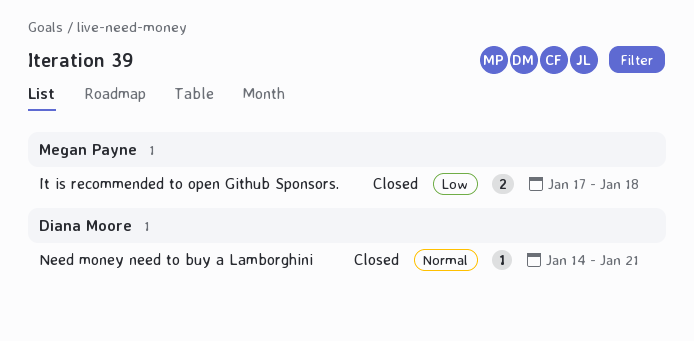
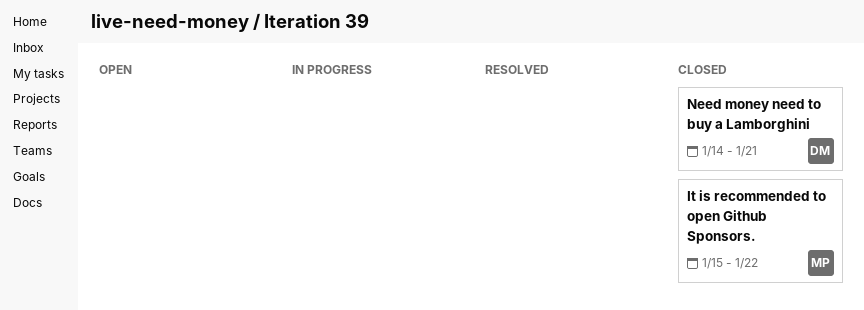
It is recommended to open Github Sponsors., start: Jan 17 -> Jan 15
It is recommended to open Github Sponsors., due: Jan 18 -> Jan 22

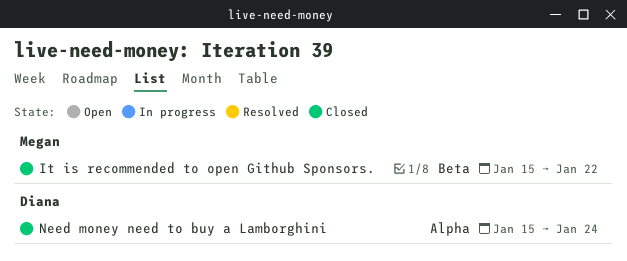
Need money need to buy a Lamborghini, start: Jan 14 -> Jan 15
Need money need to buy a Lamborghini, due: Jan 21 -> Jan 24

